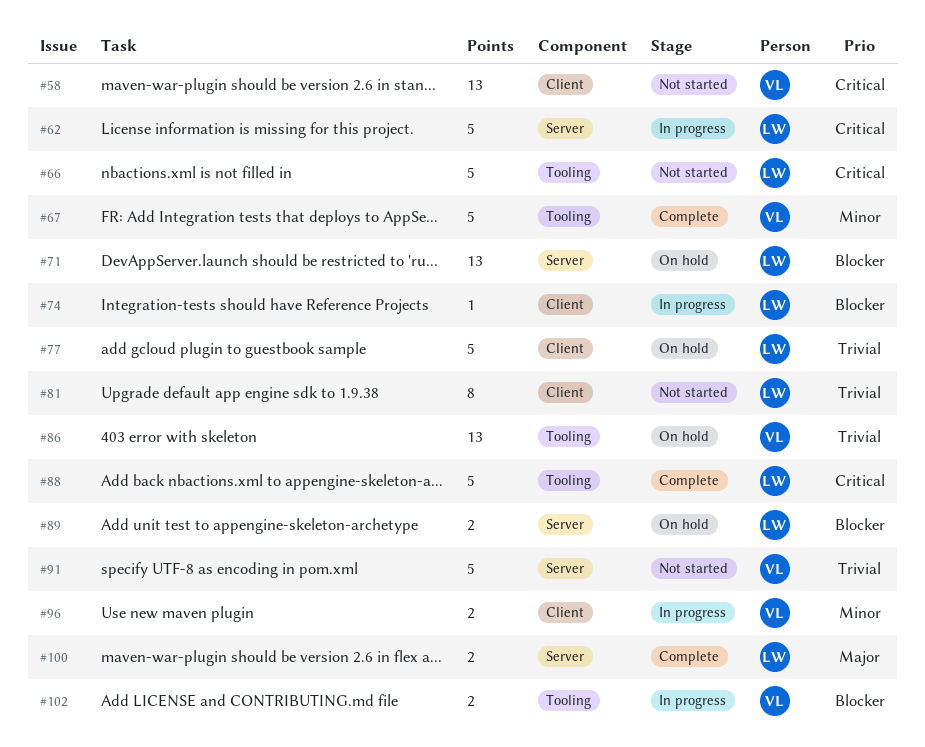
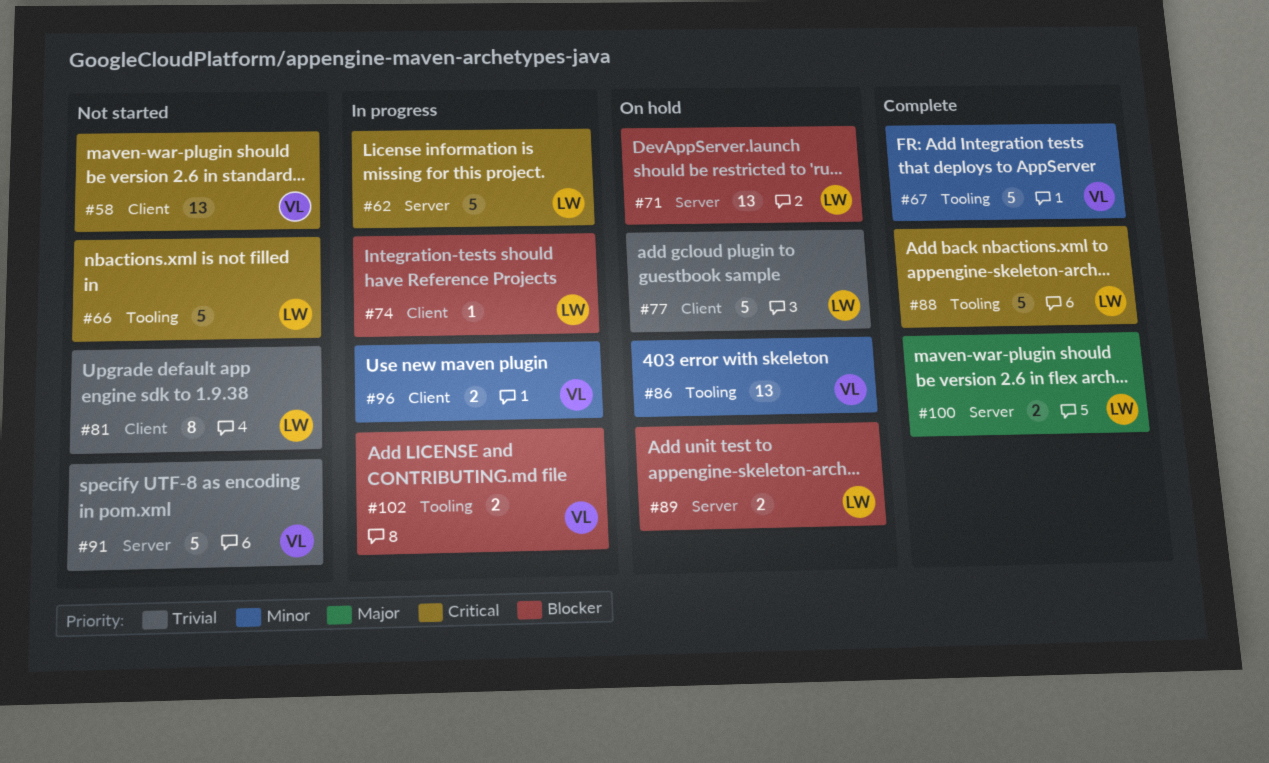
#86, priority: Trivial -> Minor

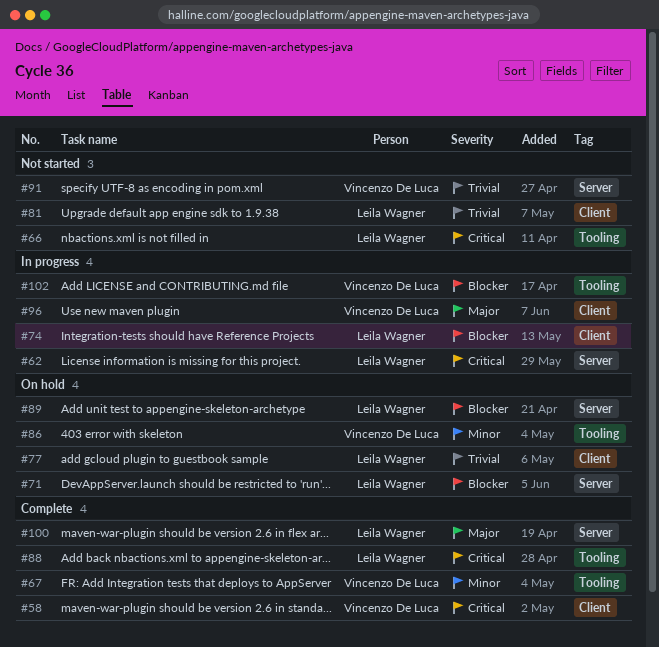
#58, status: Not started -> Complete
#96, priority: Minor -> Major

